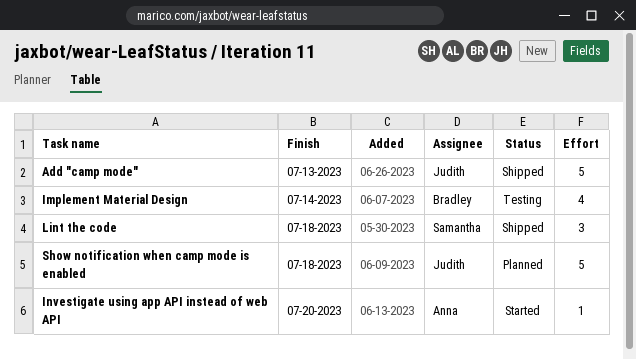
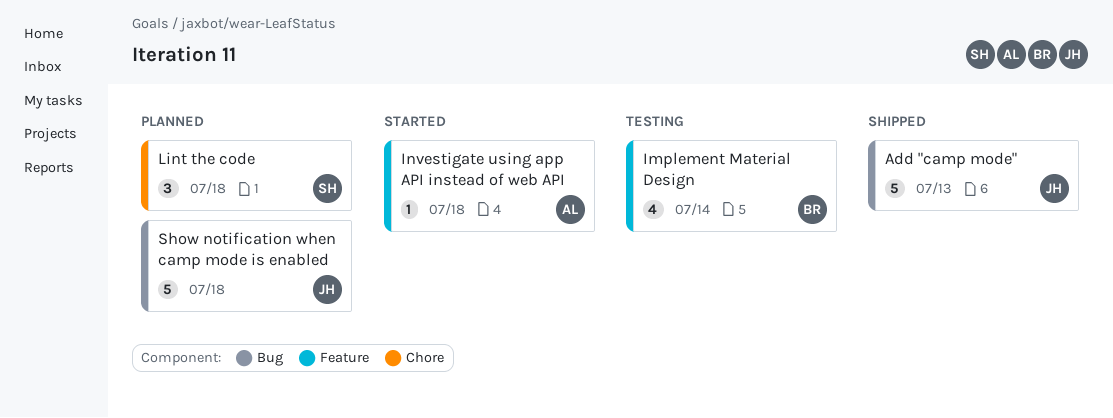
Investigate using app API instead of web API, due: Jul 20 -> Jul 18
Lint the code, status: Shipped -> Planned

